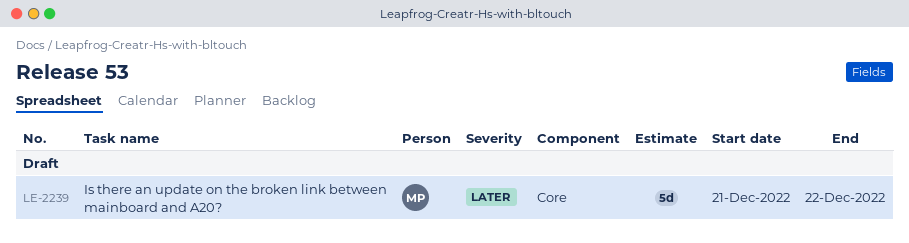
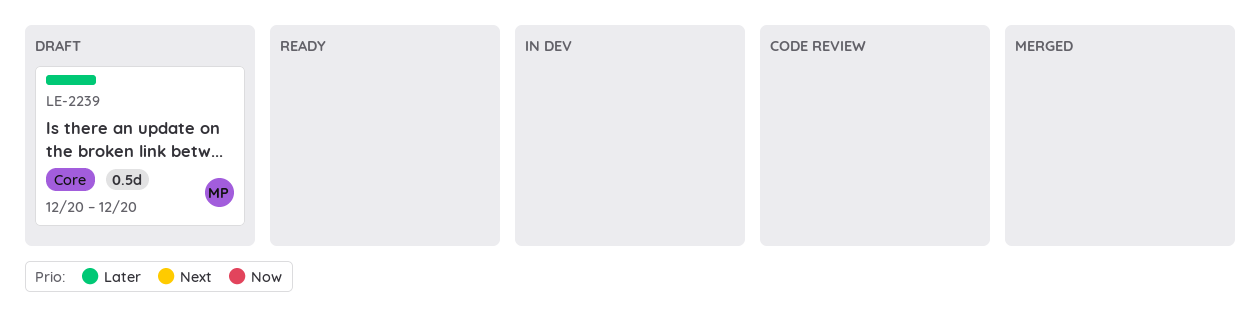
LE-2239, estimate: 5d -> 0.5d
LE-2239, start: Dec 21 -> Dec 20
LE-2239, due: Dec 22 -> Dec 20

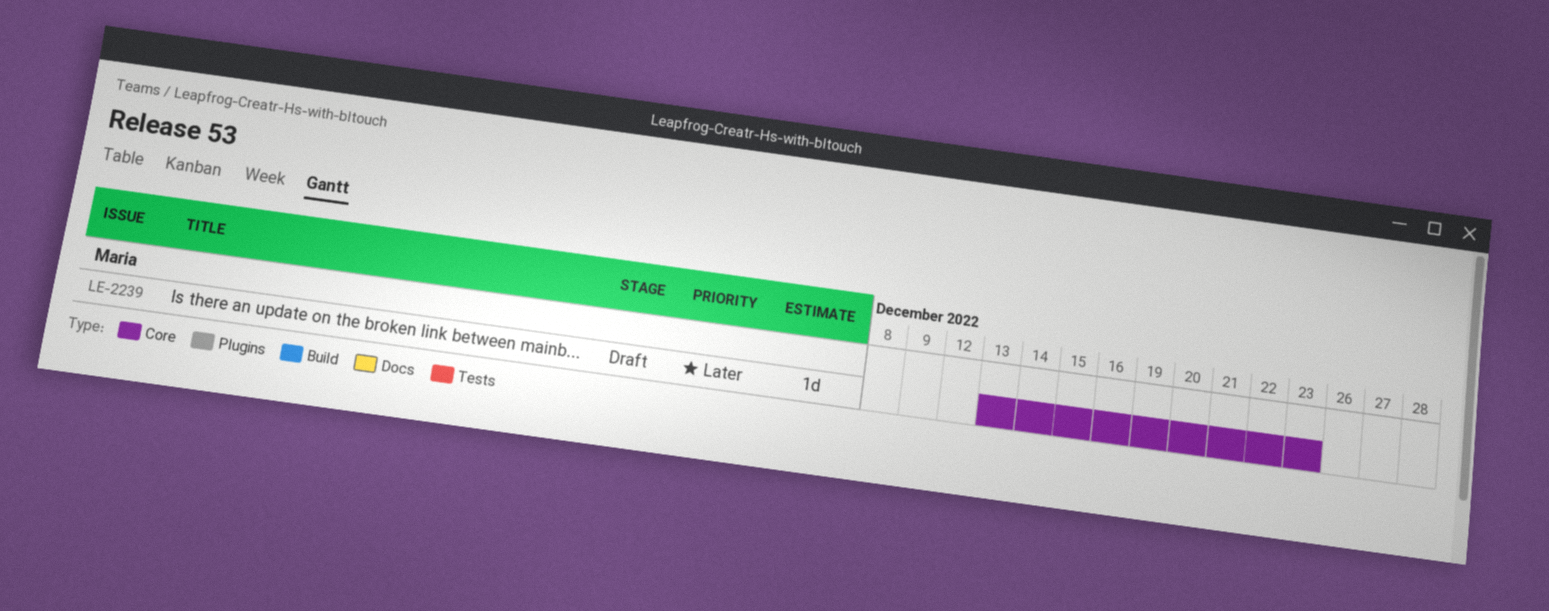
LE-2239, estimate: 0.5d -> 1d
LE-2239, start: Dec 20 -> Dec 13
LE-2239, due: Dec 20 -> Dec 23

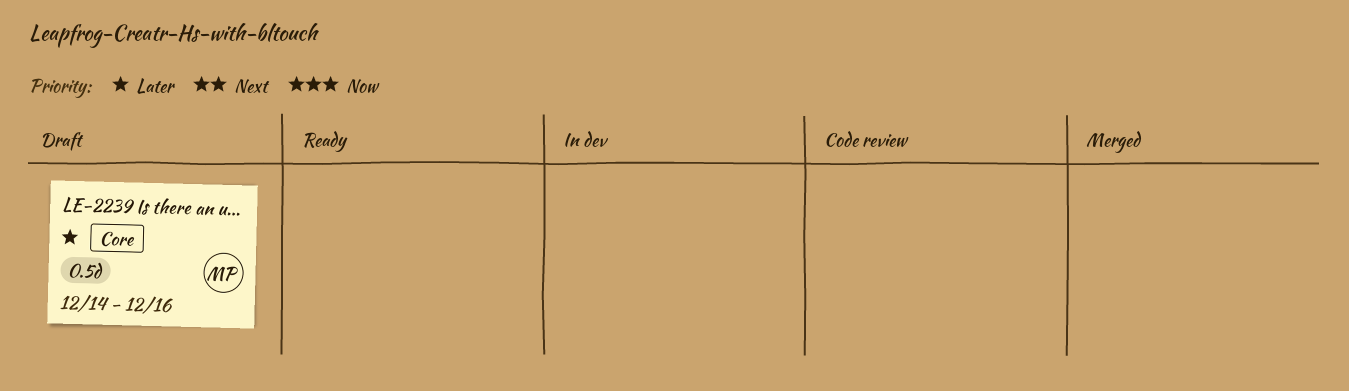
LE-2239, estimate: 1d -> 0.5d
LE-2239, start: Dec 13 -> Dec 14
LE-2239, due: Dec 23 -> Dec 16

